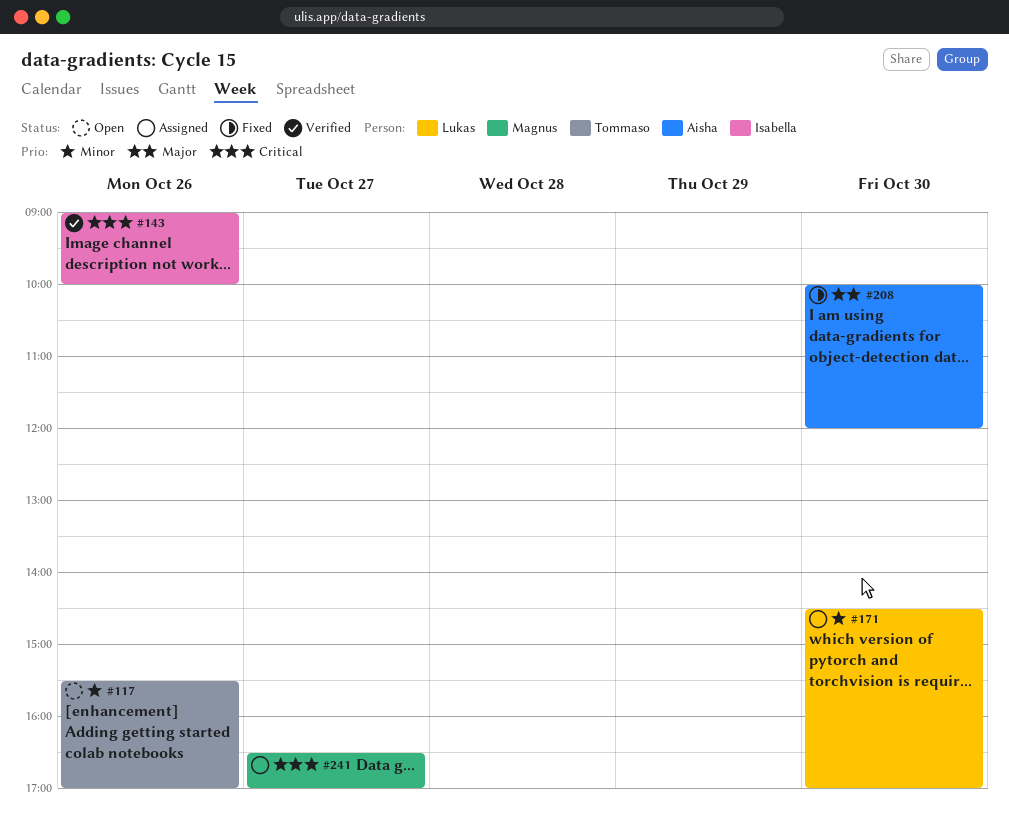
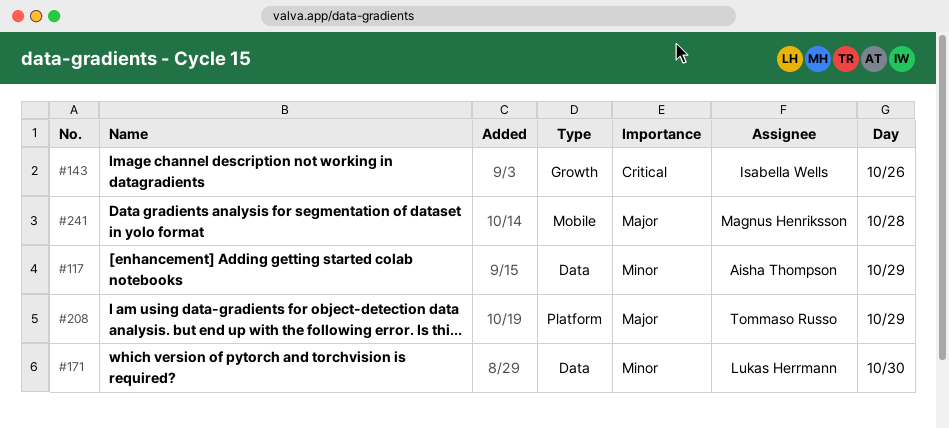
#117, owner: Tommaso Russo -> Aisha Thompson
#117, day: Oct 26 -> Oct 29
#208, owner: Aisha Thompson -> Tommaso Russo
#208, day: Oct 30 -> Oct 29
#241, priority: Critical -> Major
#241, day: Oct 27 -> Oct 28

